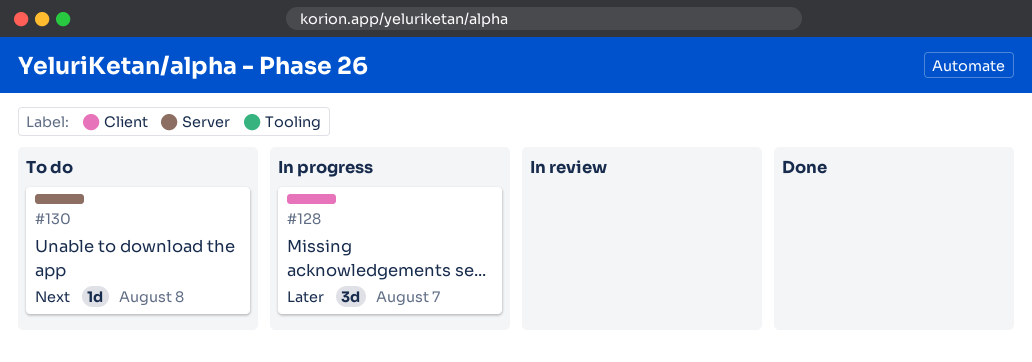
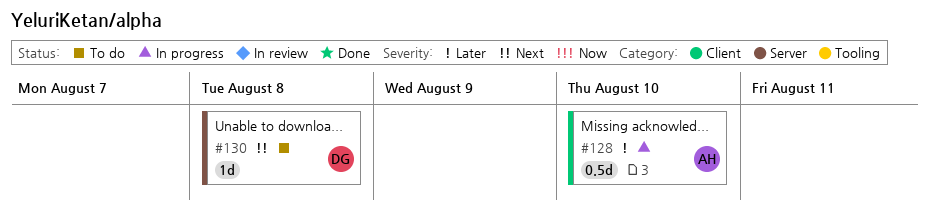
#128, estimate: 3d -> 0.5d
#128, due: Aug 7 -> Aug 10

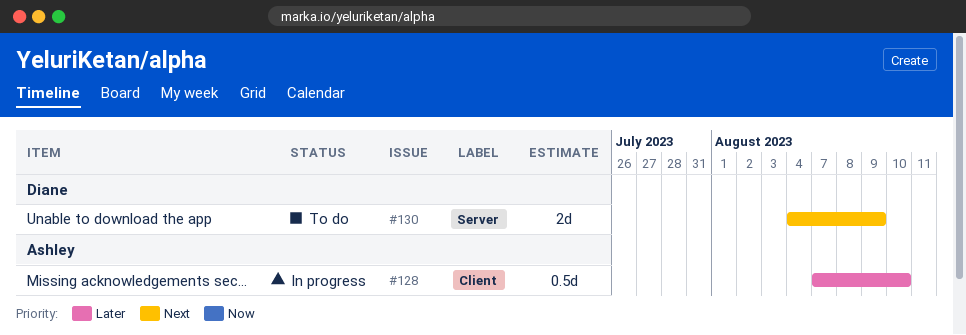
#130, estimate: 1d -> 2d
#130, due: Aug 8 -> Aug 9

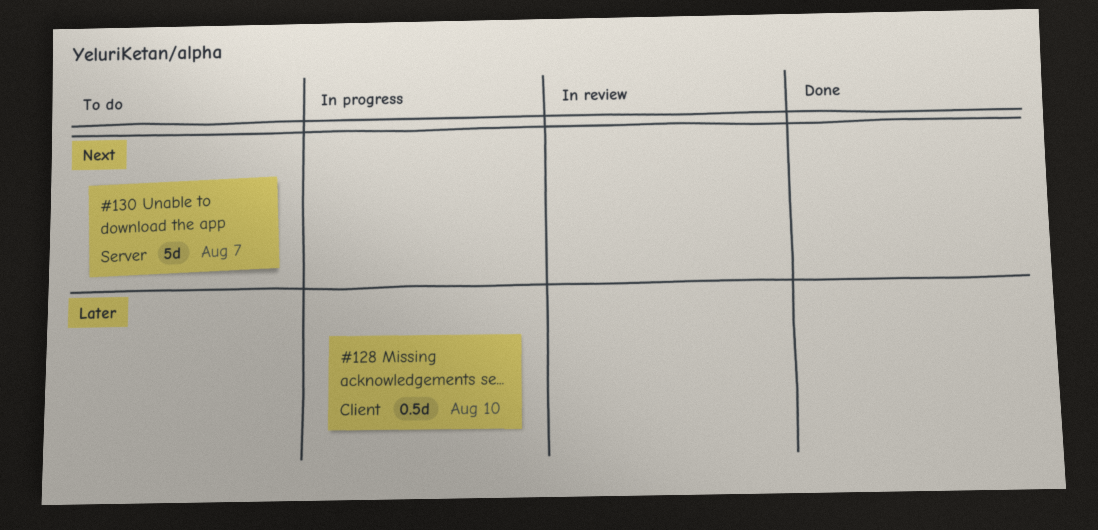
#130, estimate: 2d -> 5d
#130, due: Aug 9 -> Aug 7

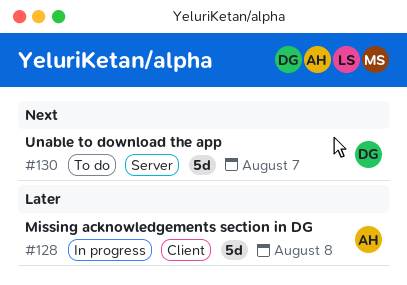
#128, estimate: 0.5d -> 5d
#128, due: Aug 10 -> Aug 8

